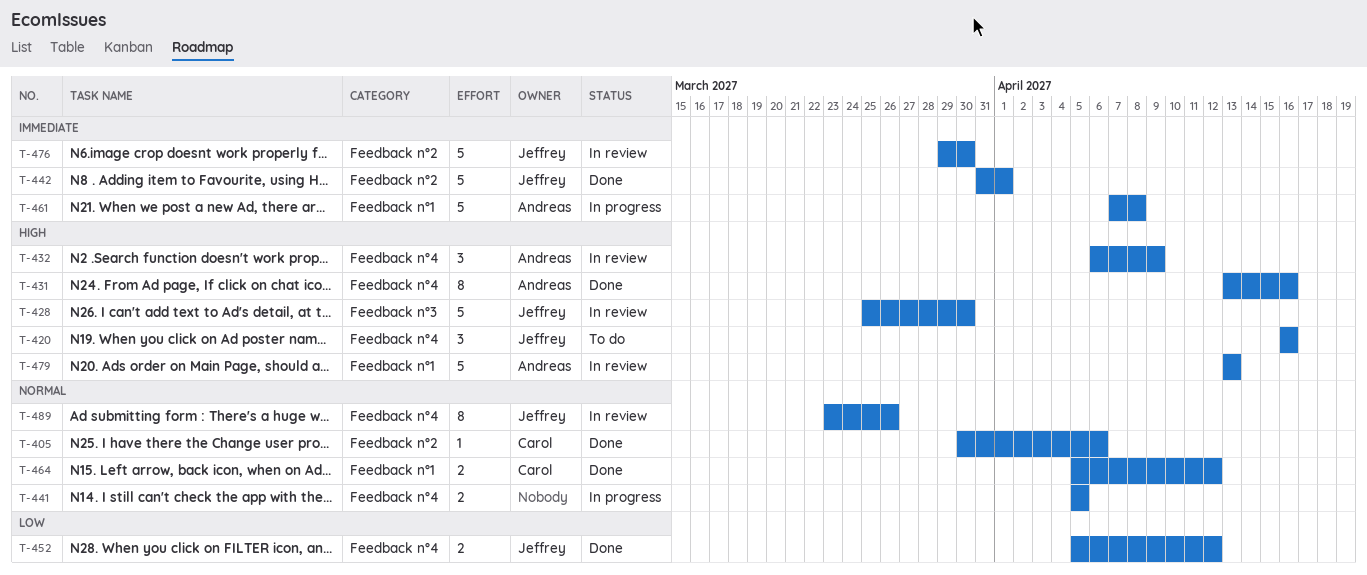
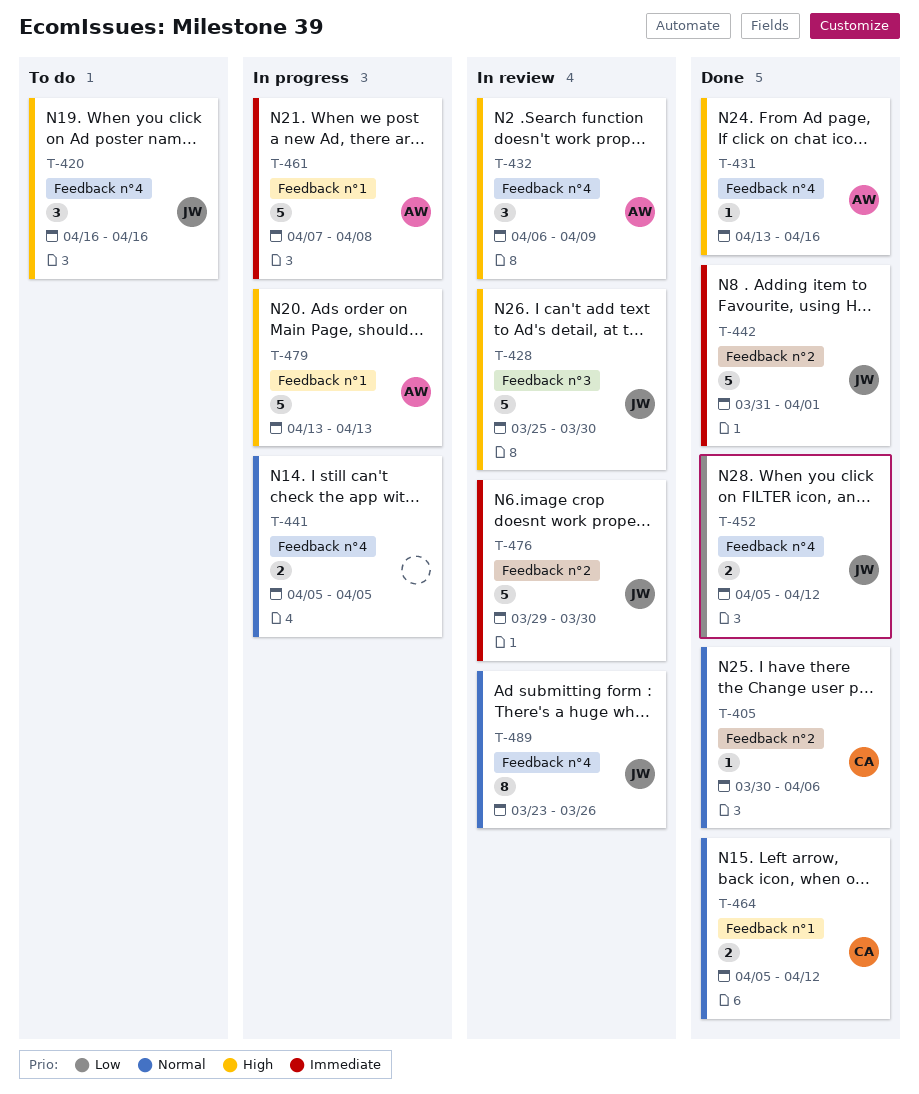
T-431, estimate: 8 -> 1
T-479, status: In review -> In progress

